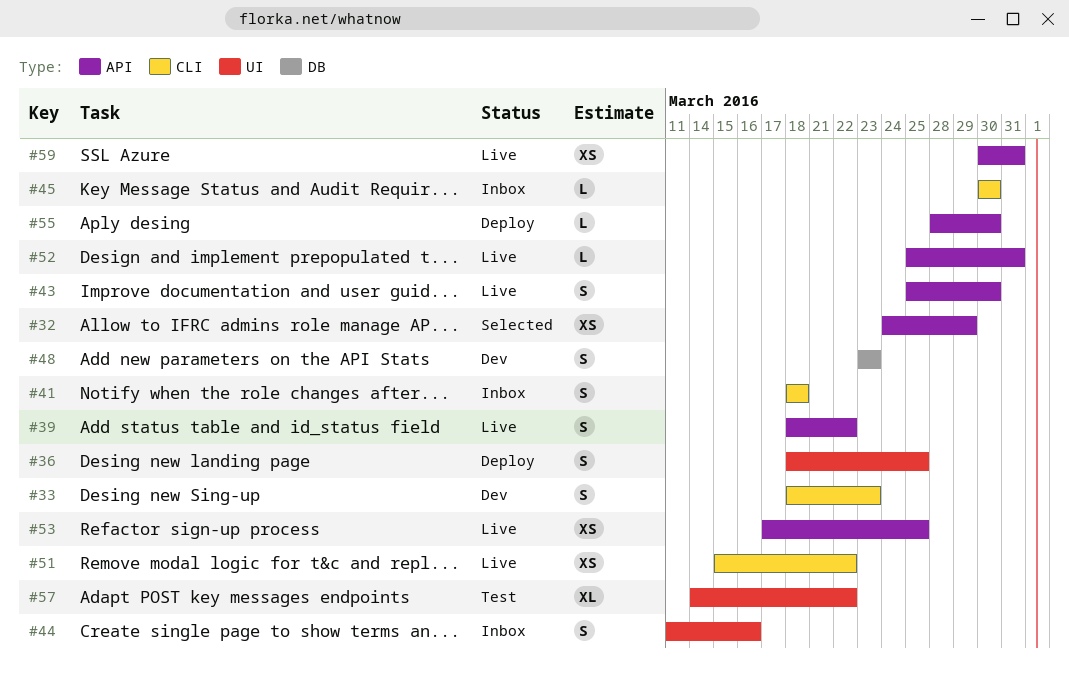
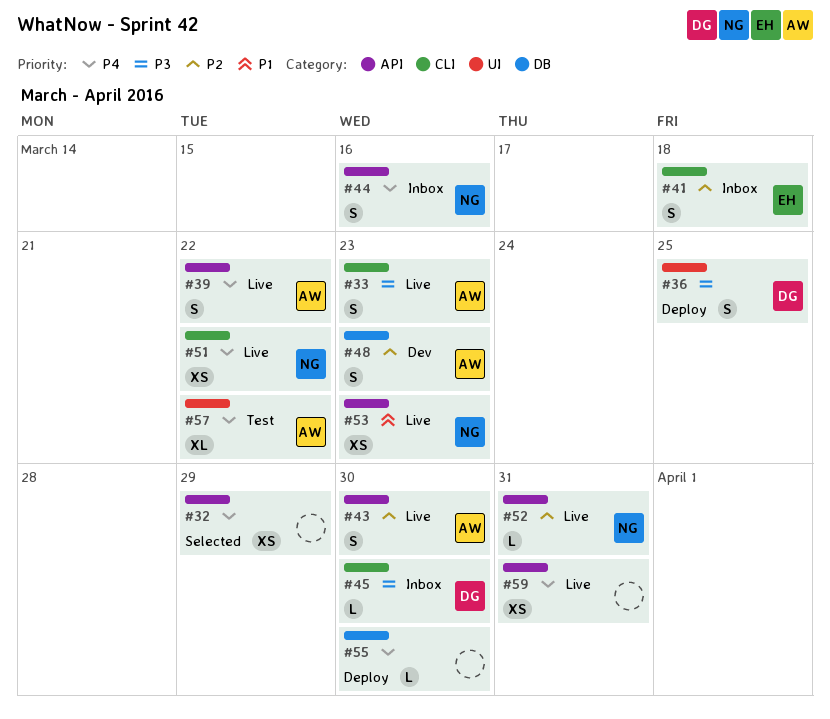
#33, status: Dev -> Live
#44, label: UI -> API
#53, due: Mar 25 -> Mar 23
#55, label: API -> DB

